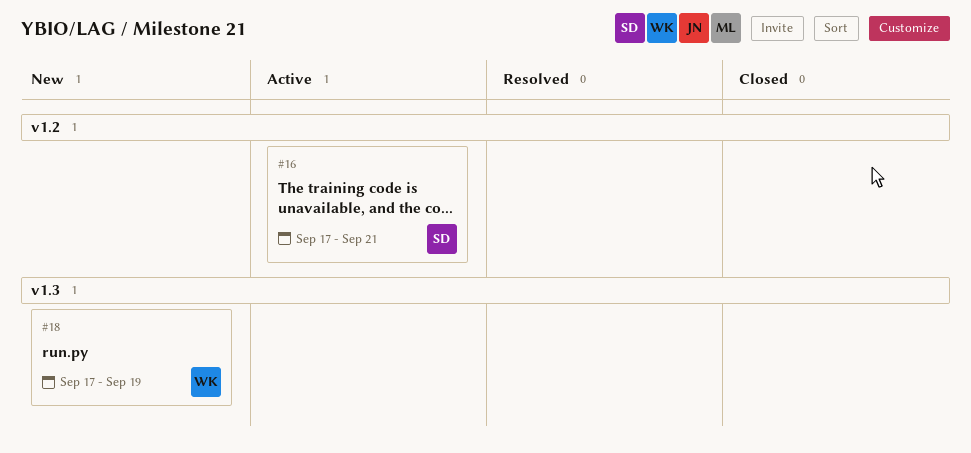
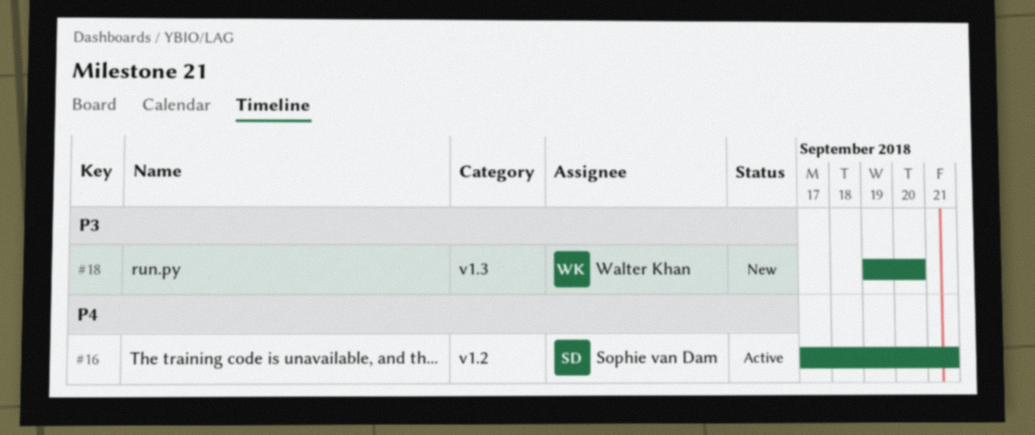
#18, start: Sep 17 -> Sep 19
#18, due: Sep 19 -> Sep 20

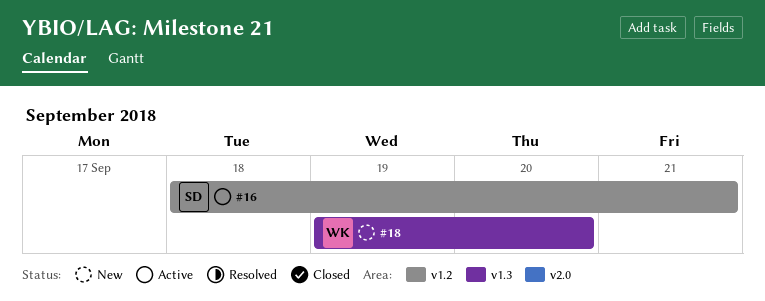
#16, start: Sep 17 -> Sep 18

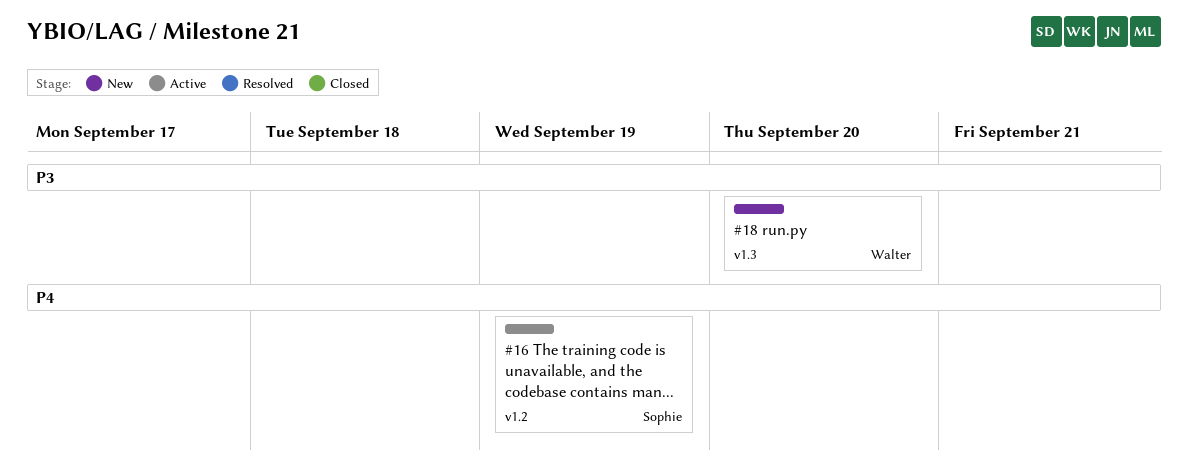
#16, due: Sep 21 -> Sep 19

